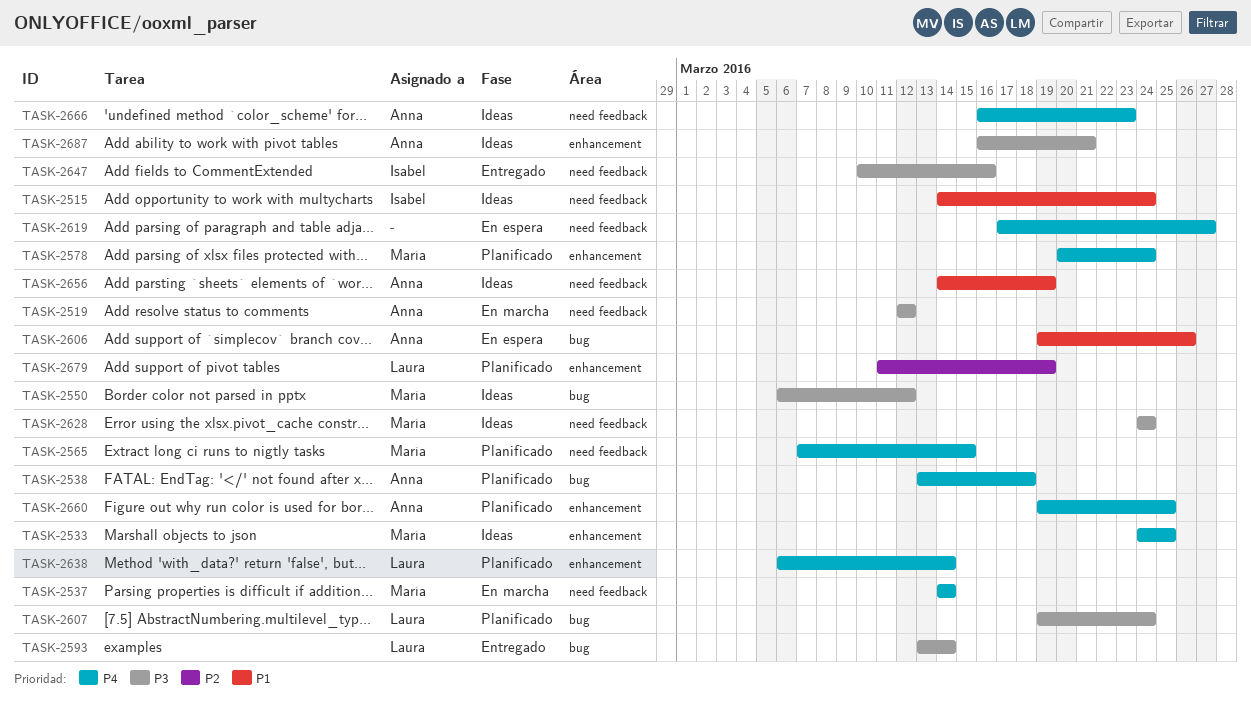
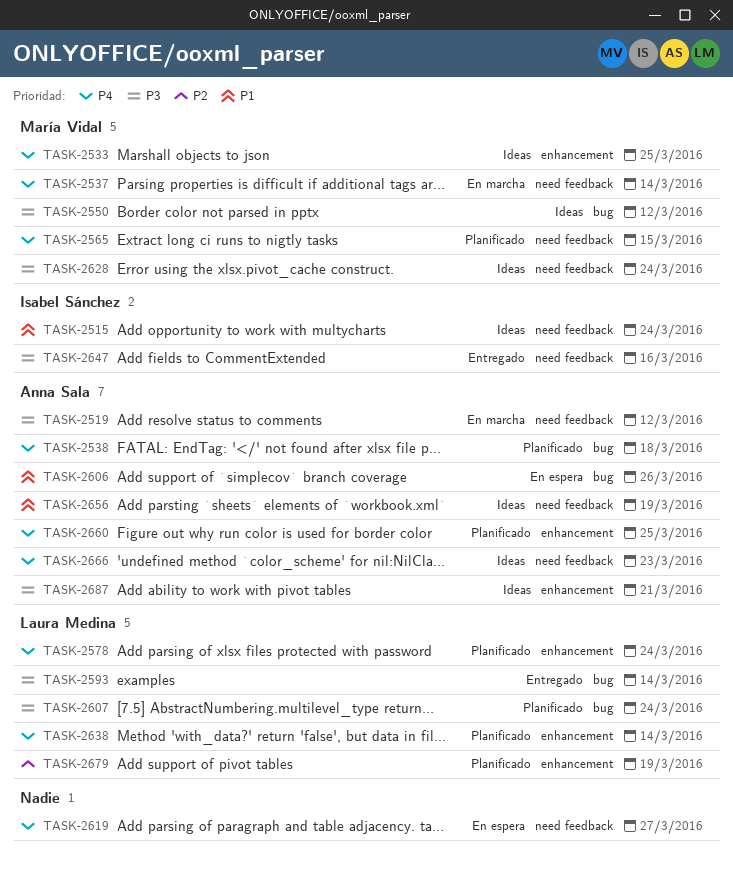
TASK-2578, owner: María Vidal -> Laura Medina

